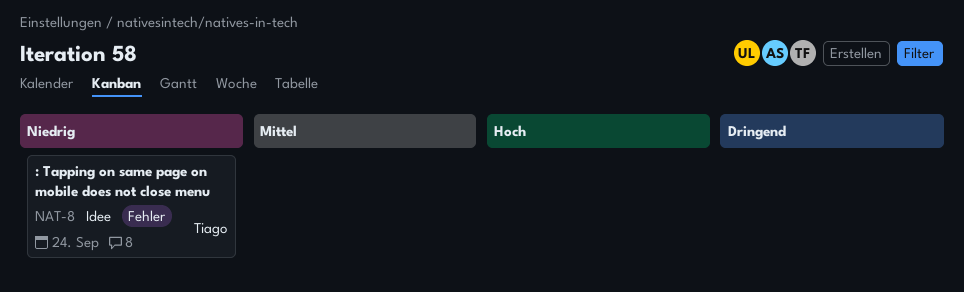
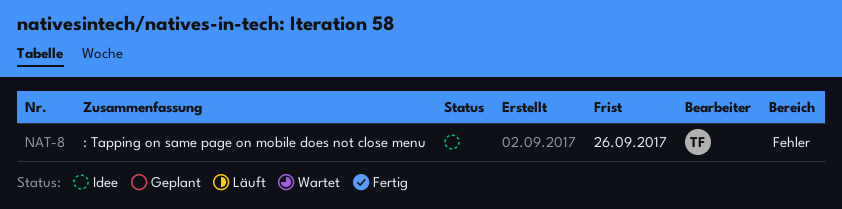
NAT-8, due: Sep 24 -> Sep 26

